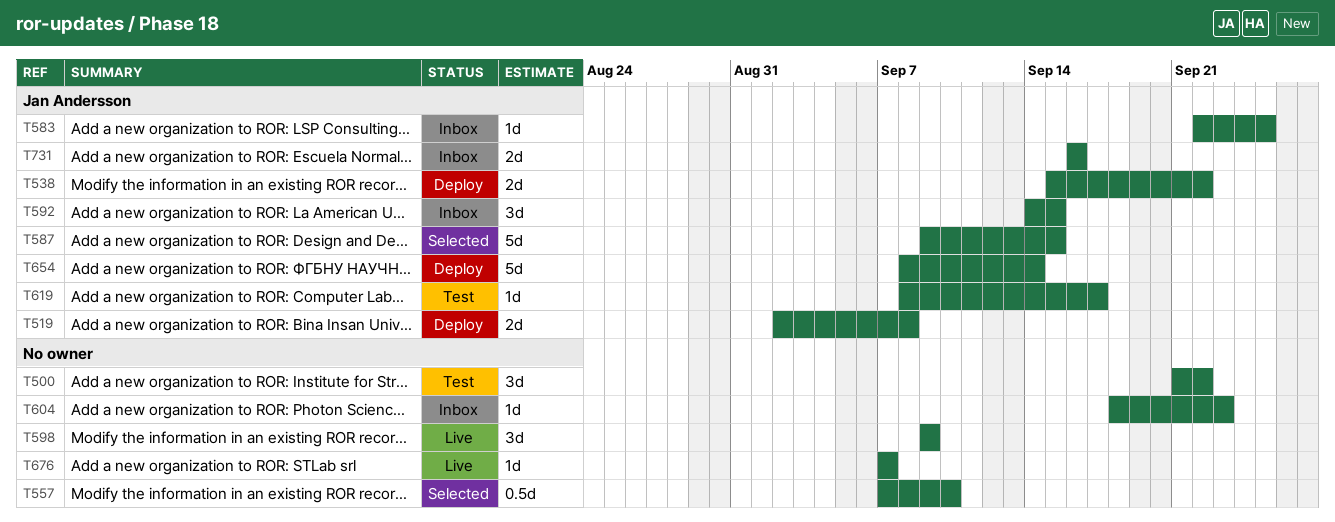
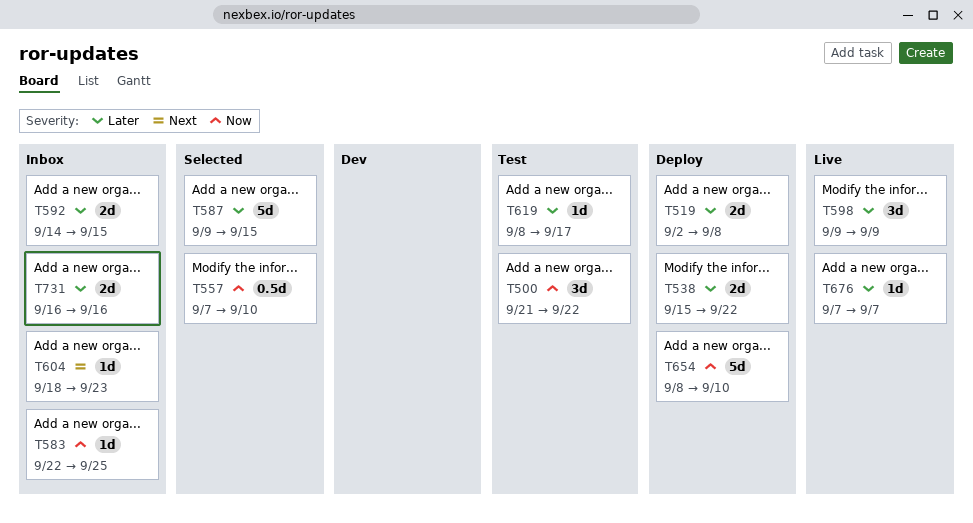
T592, estimate: 3d -> 2d
T654, due: Sep 14 -> Sep 10

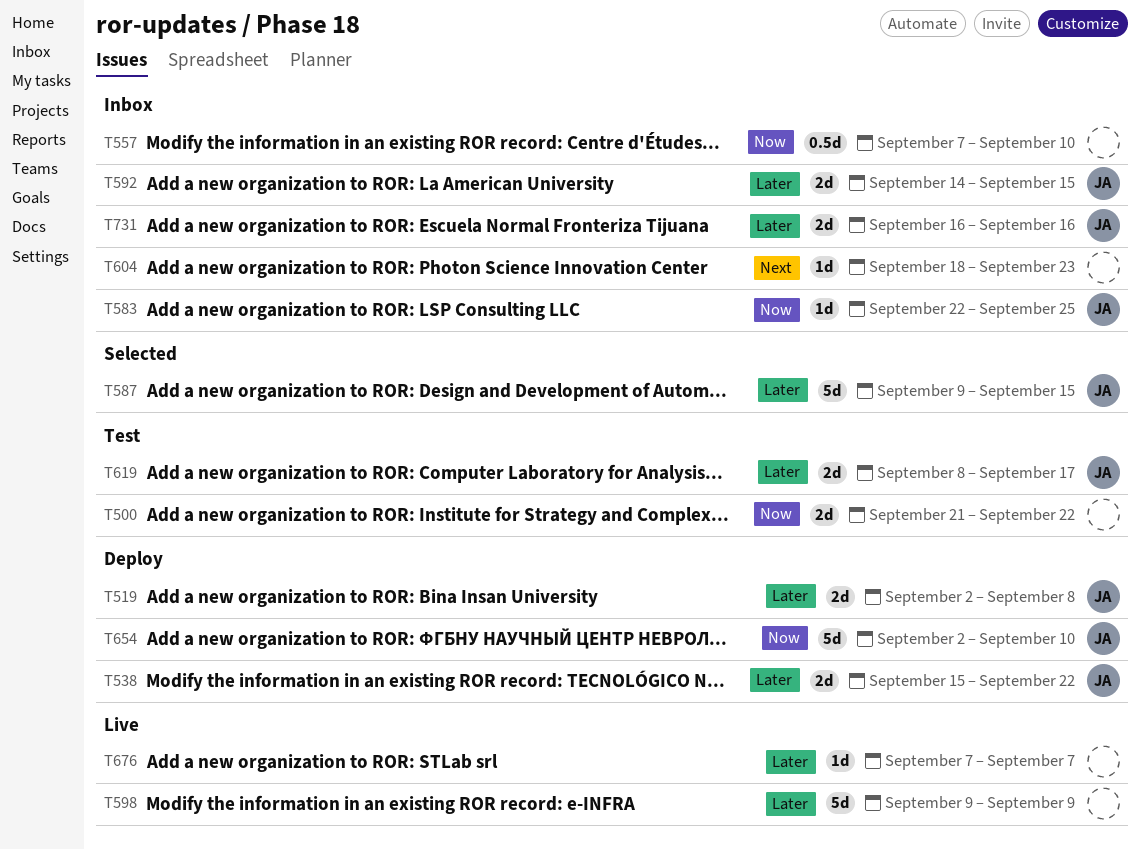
T500, estimate: 3d -> 2d
T557, status: Selected -> Inbox
T598, estimate: 3d -> 5d
T619, estimate: 1d -> 2d
T654, start: Sep 8 -> Sep 2

